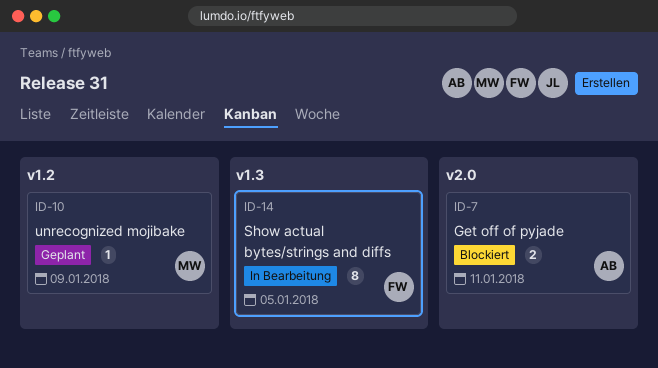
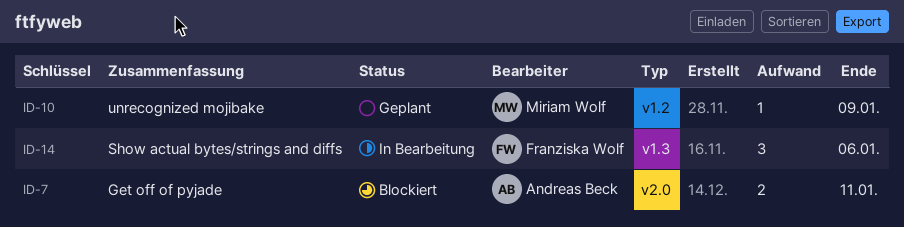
ID-14, estimate: 8 -> 3
ID-14, due: Jan 5 -> Jan 6

